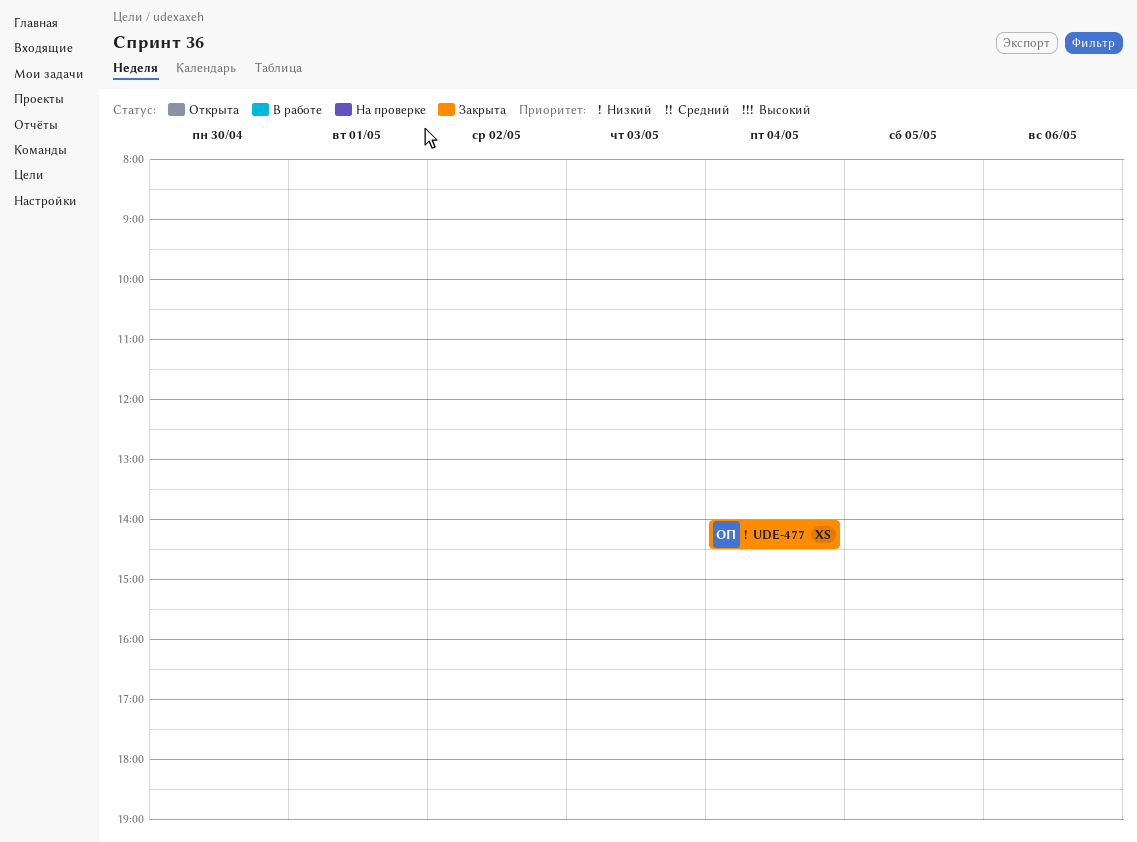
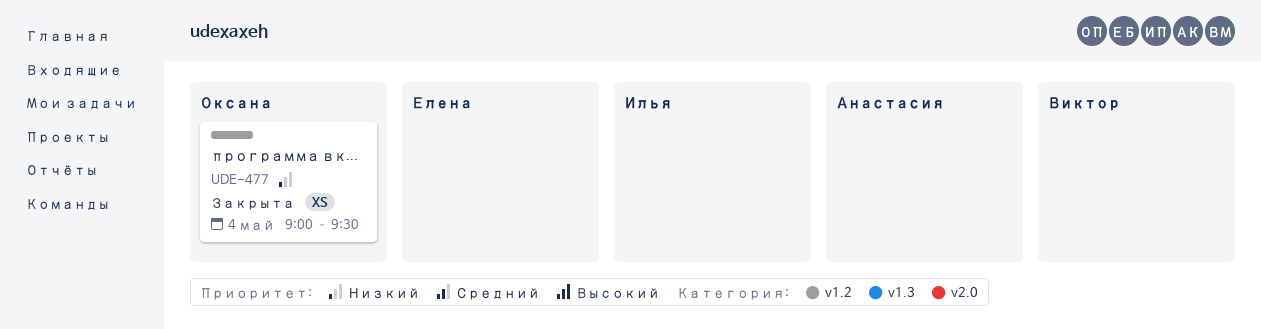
UDE-477, begins: 14:00 -> 09:00
UDE-477, ends: 14:30 -> 09:30

